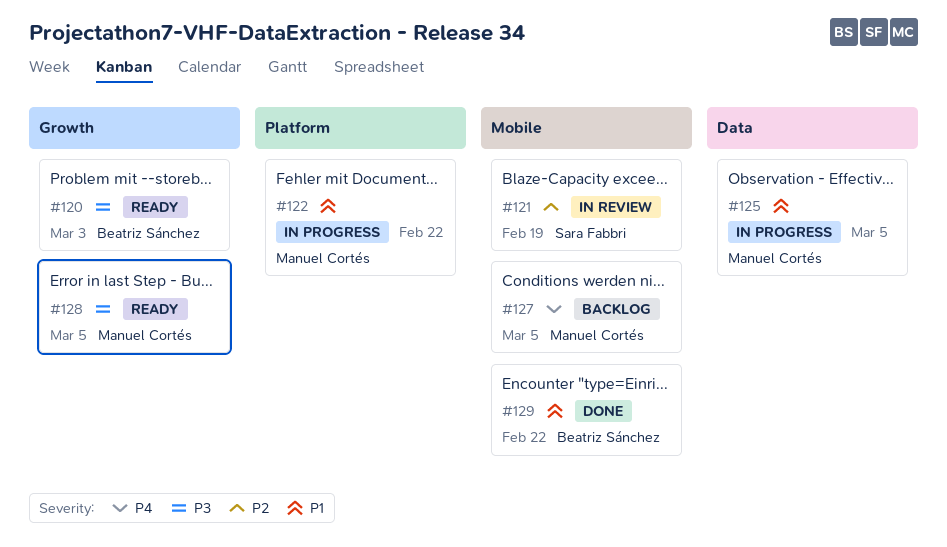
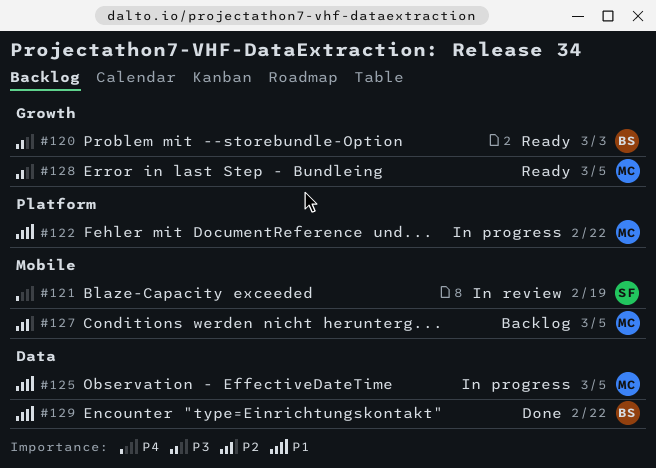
#121, priority: P2 -> P4
#127, priority: P4 -> P2
#129, label: Mobile -> Data

